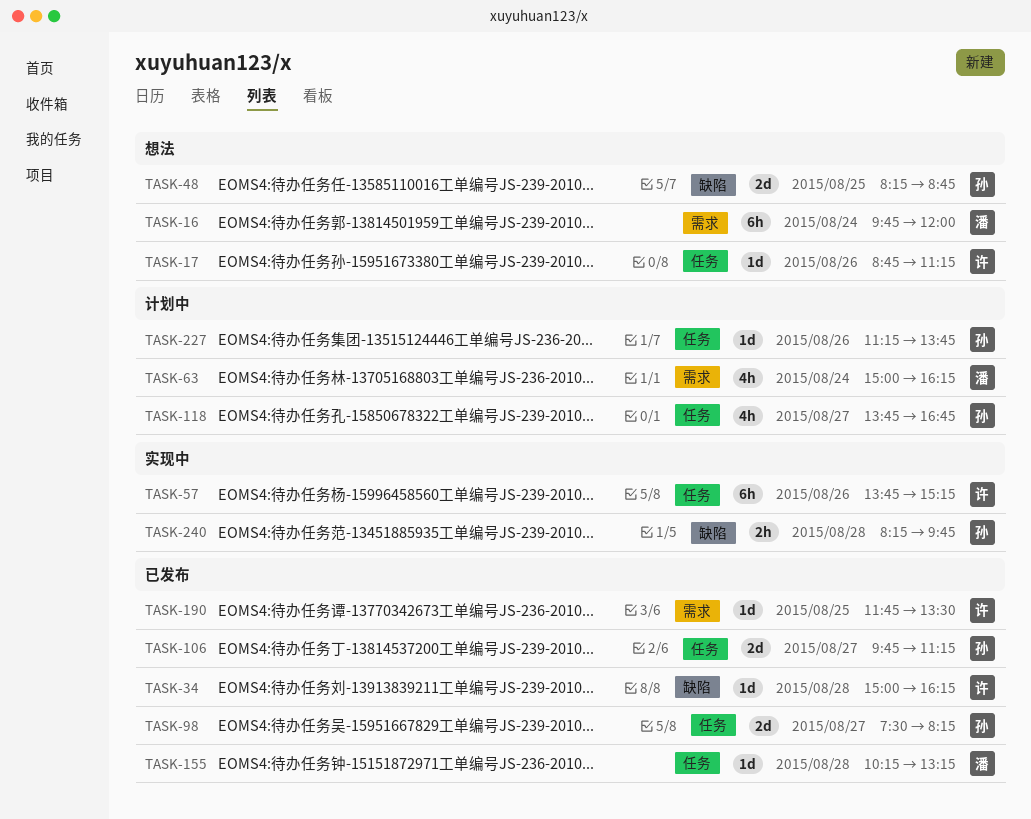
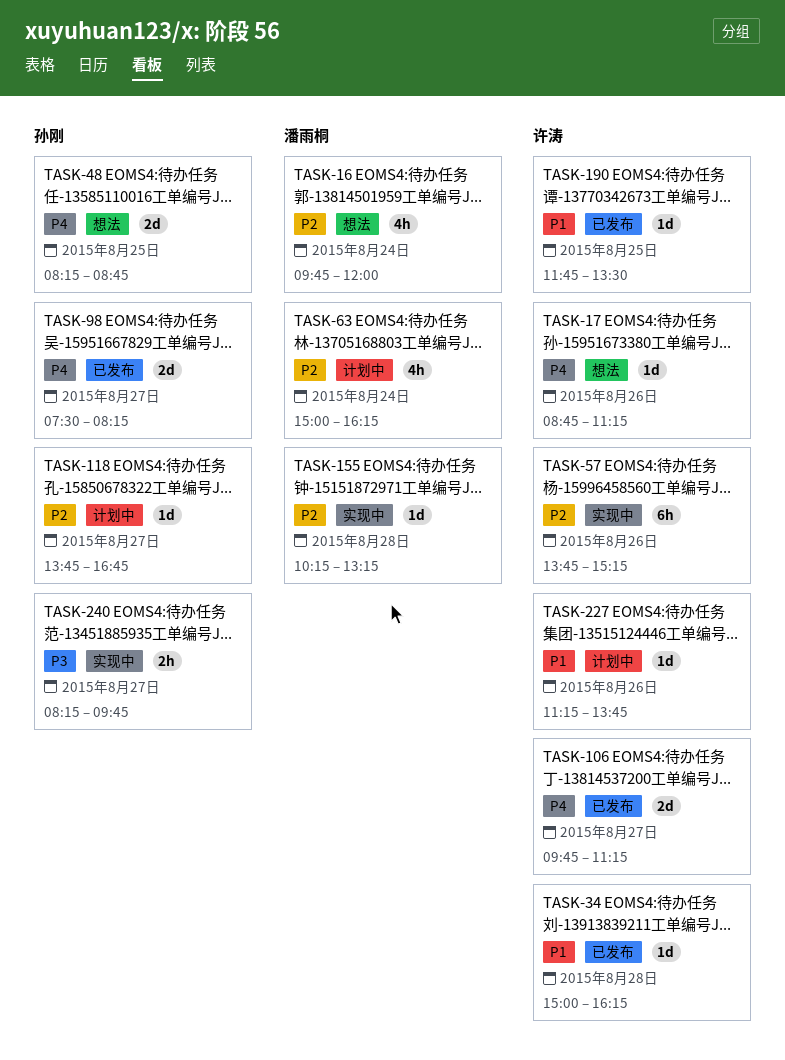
TASK-16, estimate: 6h -> 4h
TASK-106, owner: 孙刚 -> 许涛
TASK-118, estimate: 4h -> 1d
TASK-155, status: 已发布 -> 实现中
TASK-227, owner: 孙刚 -> 许涛
TASK-240, day: Aug 28 -> Aug 27

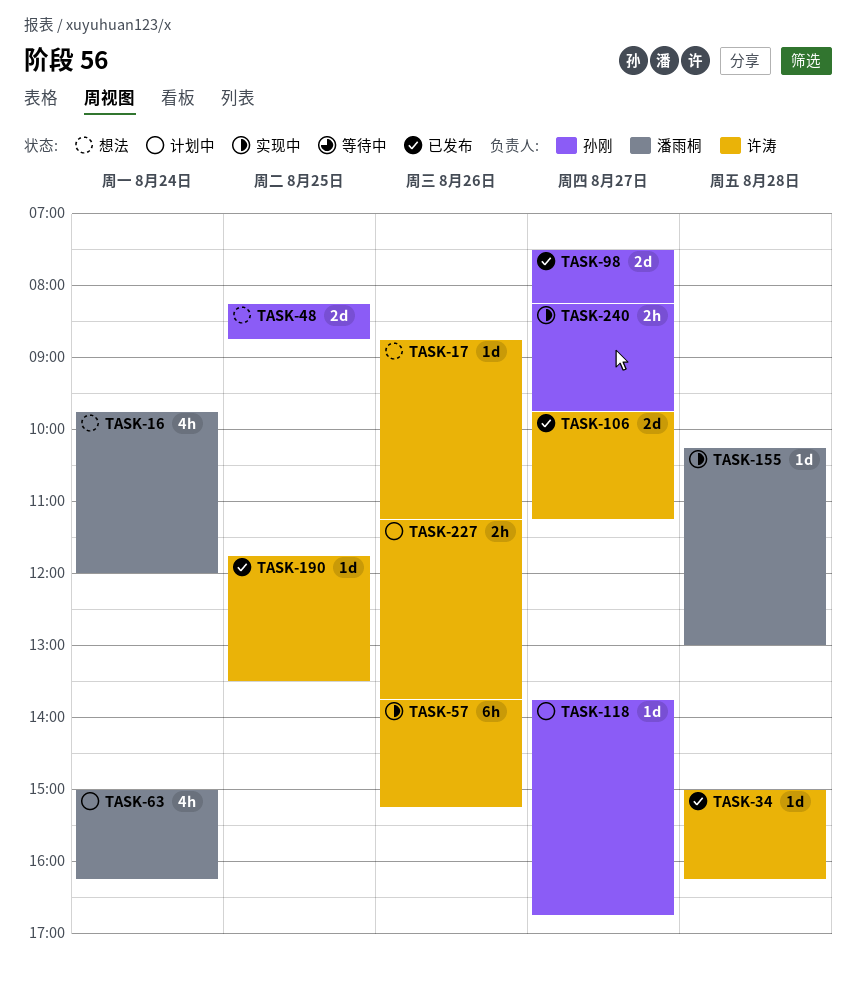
TASK-155, ends: 13:15 -> 13:00
TASK-227, estimate: 1d -> 2h

